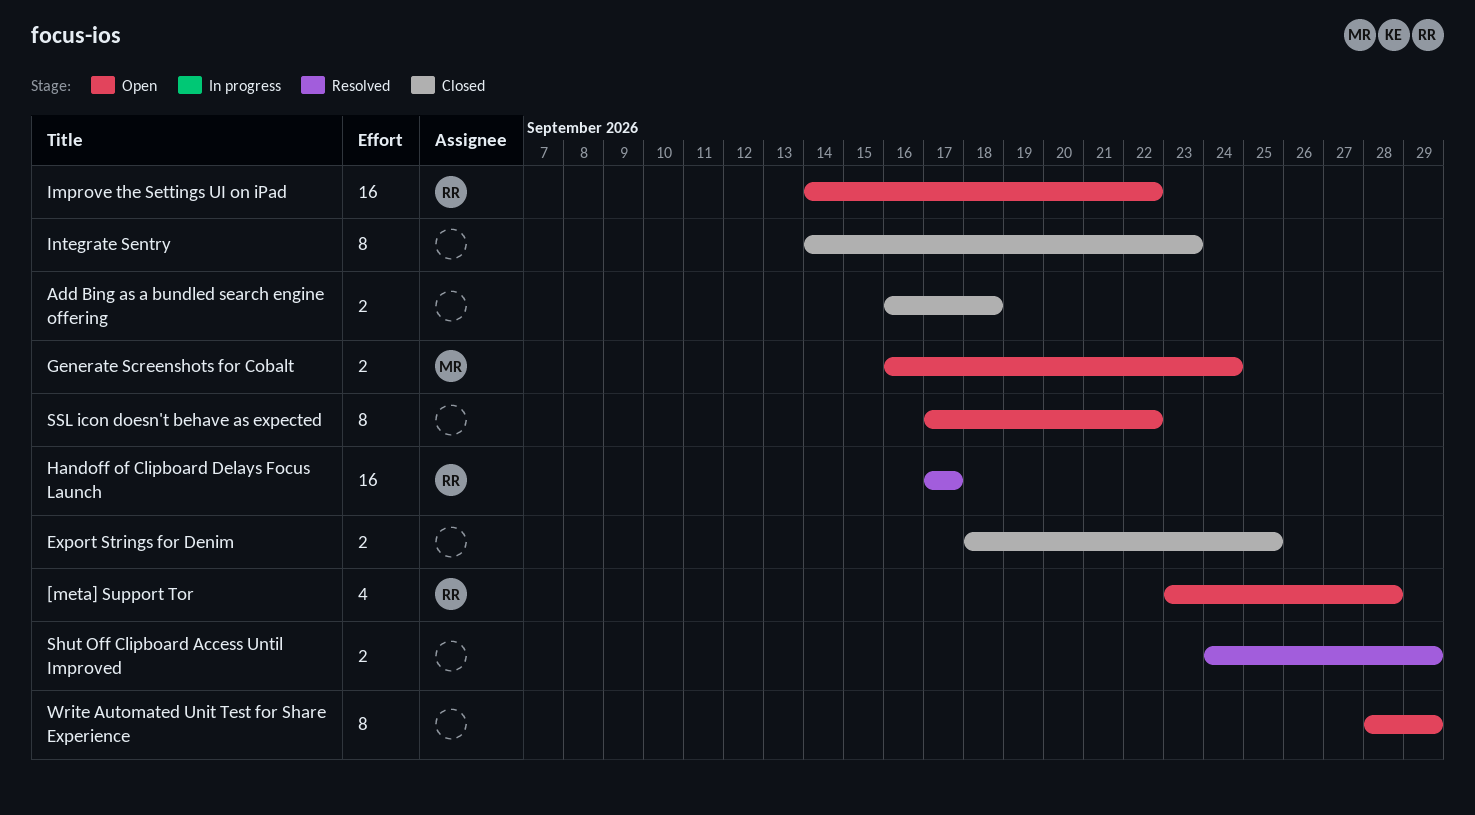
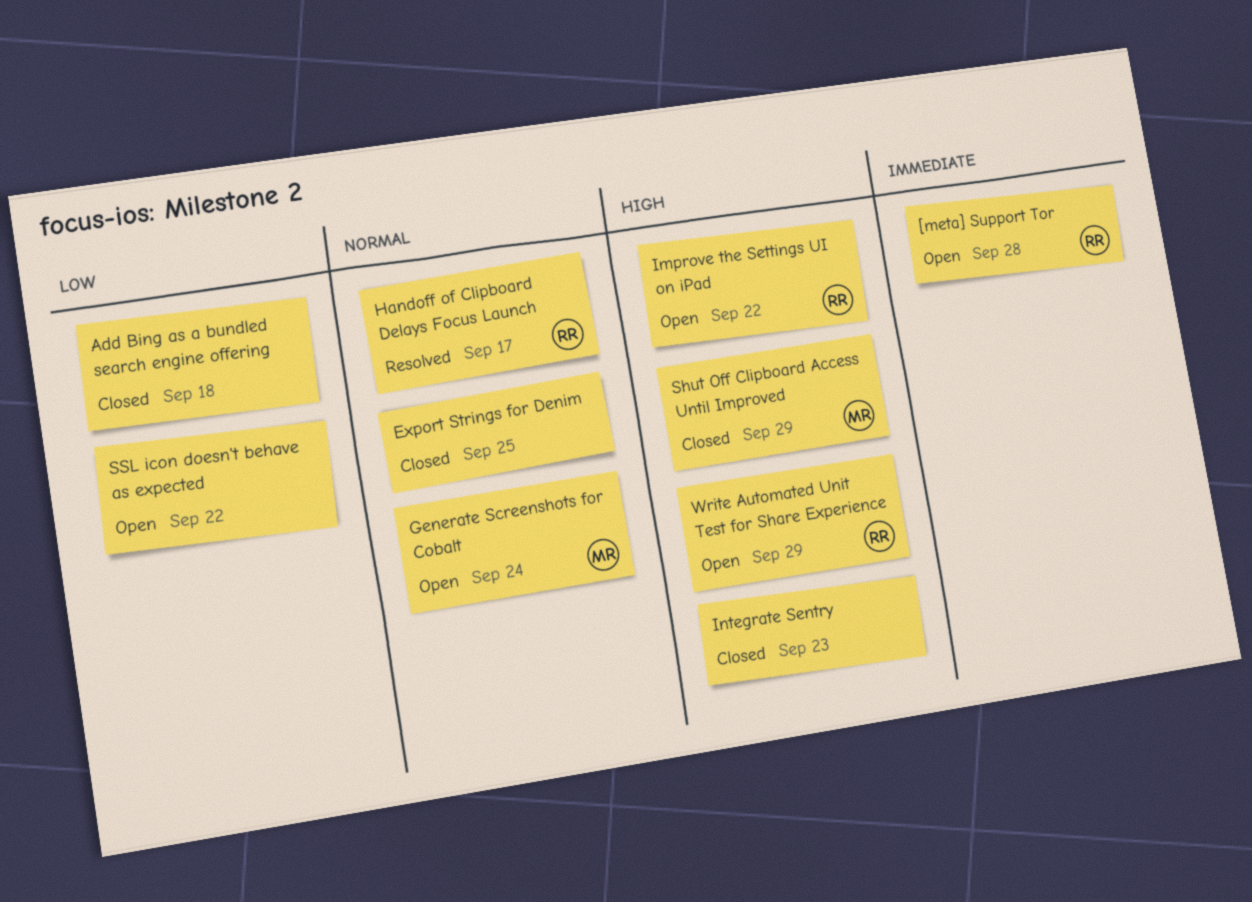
Shut Off Clipboard Access Until Improved, status: Resolved -> Closed
Shut Off Clipboard Access Until Improved, owner: none -> MR
Write Automated Unit Test for Share Experience, owner: none -> RR

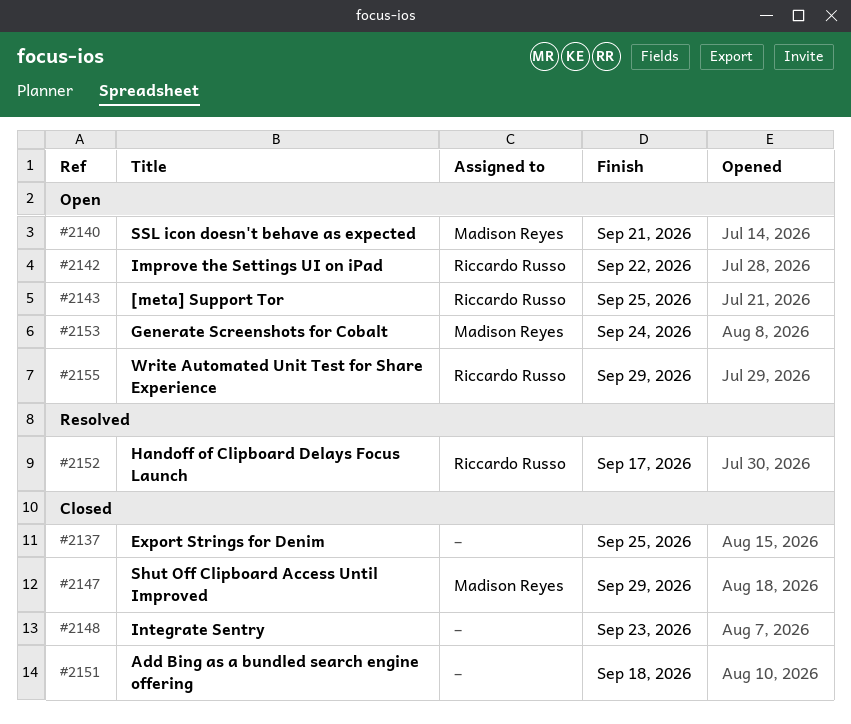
[meta] Support Tor, due: Sep 28 -> Sep 25
SSL icon doesn't behave as expected, owner: none -> Madison Reyes
SSL icon doesn't behave as expected, due: Sep 22 -> Sep 21

